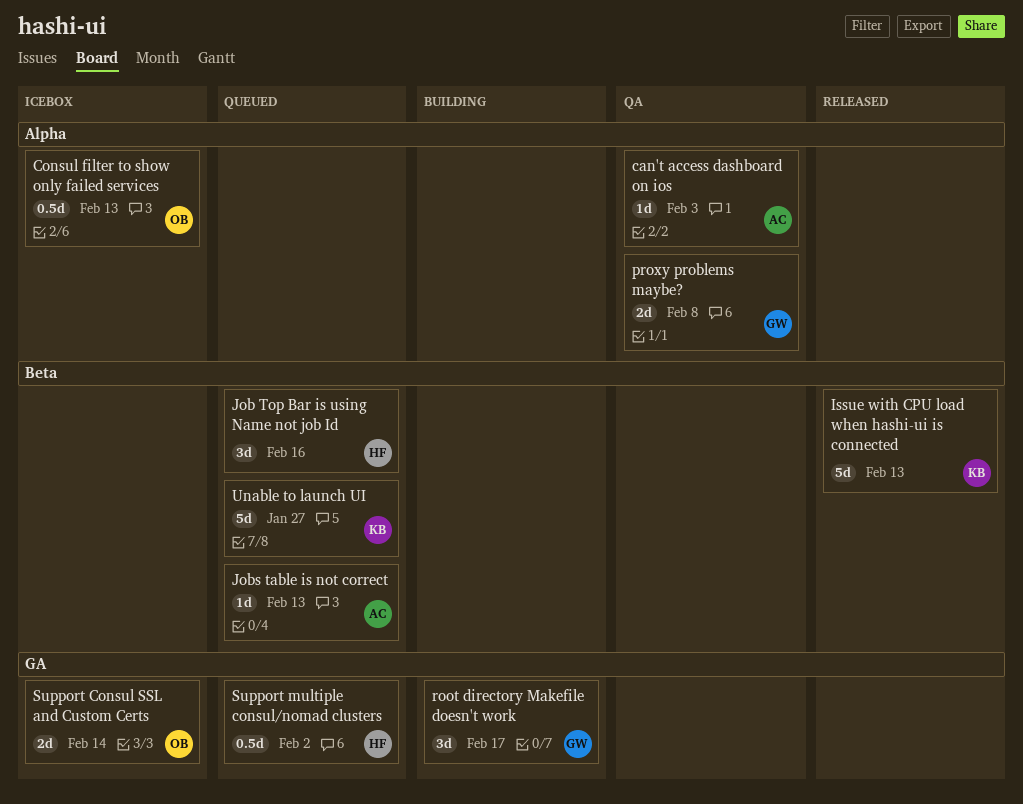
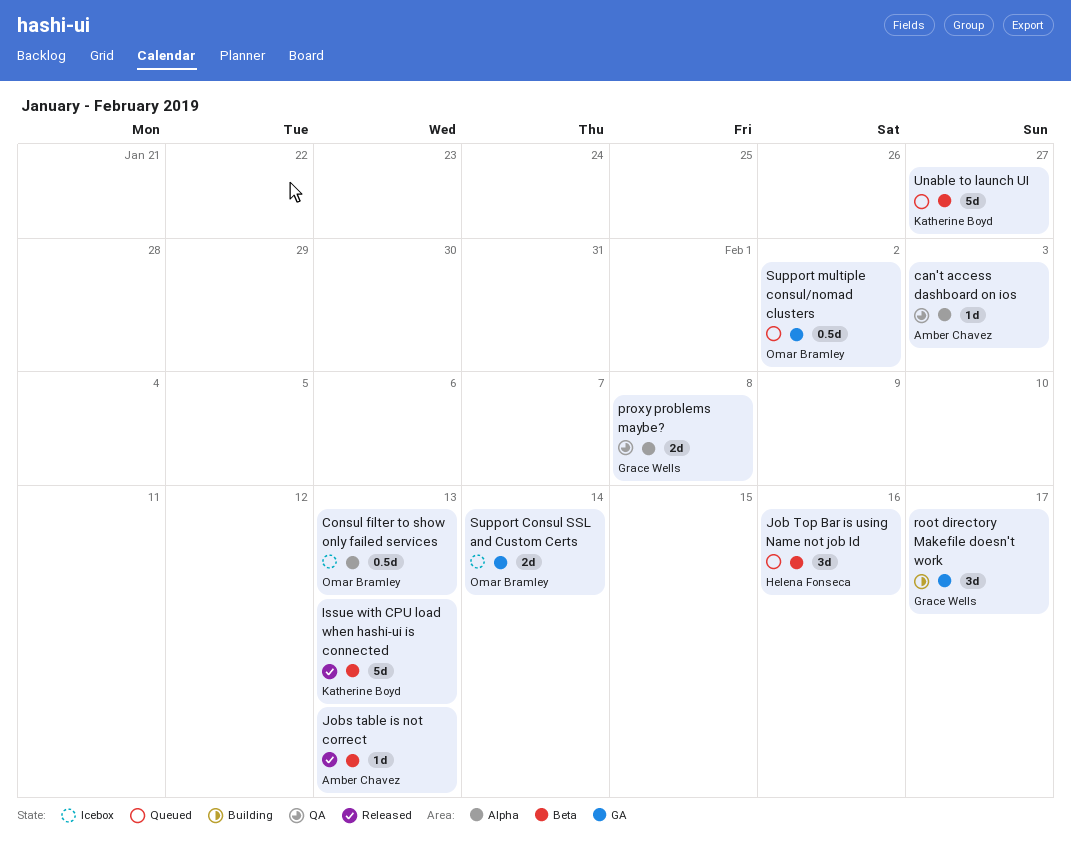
Jobs table is not correct, status: Queued -> Released
Support multiple consul/nomad clusters, owner: Helena Fonseca -> Omar Bramley

